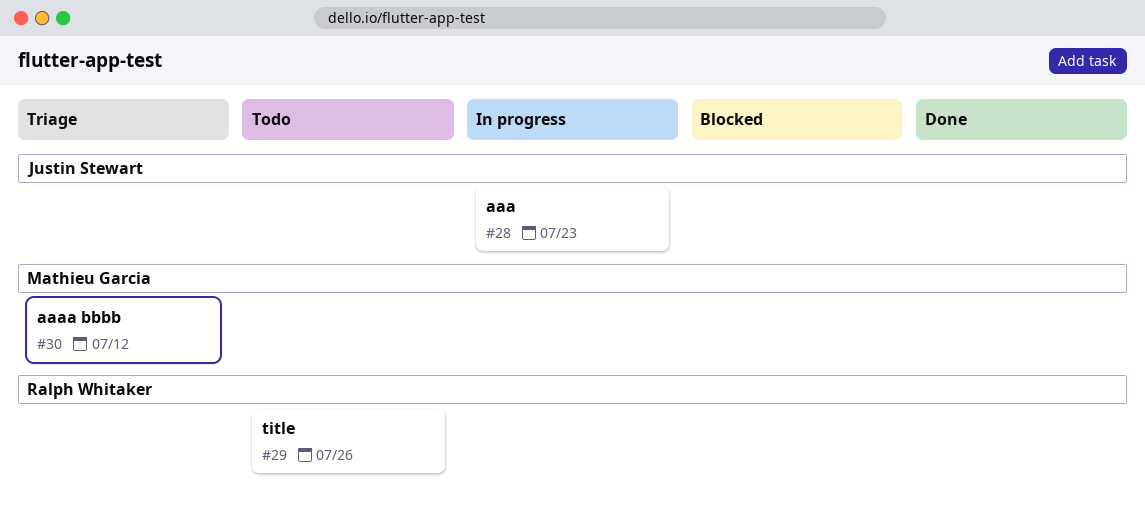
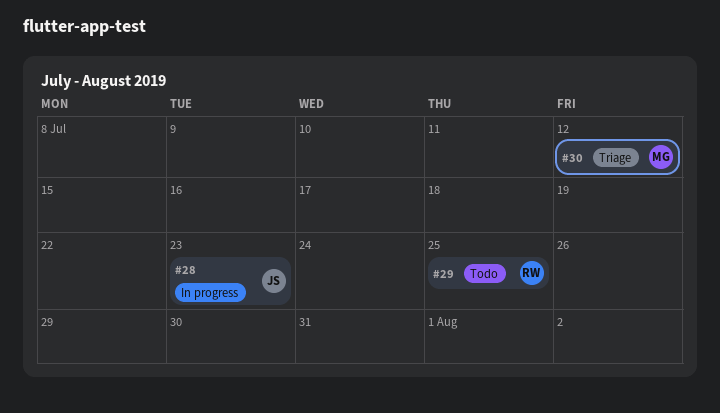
#29, due: Jul 26 -> Jul 25

